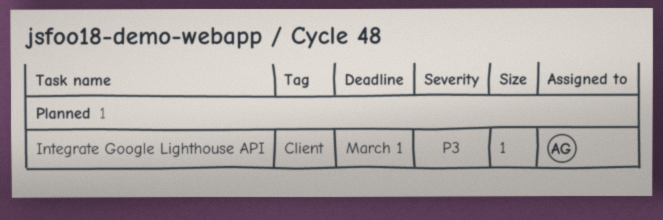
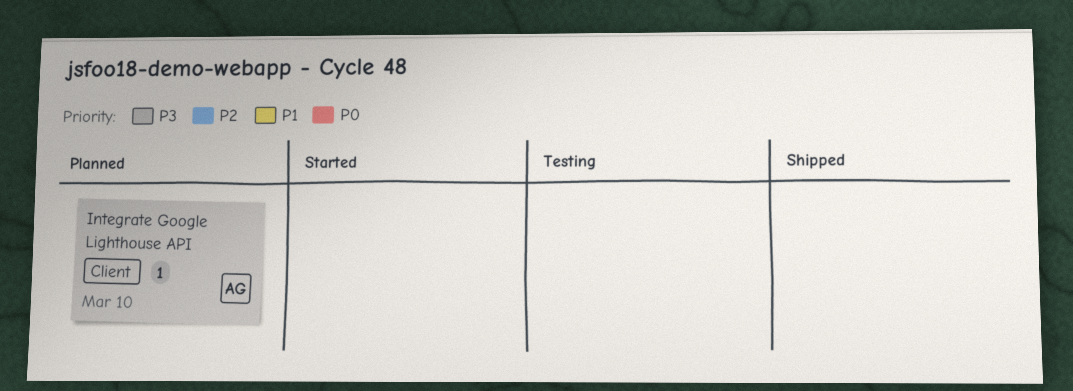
Integrate Google Lighthouse API, due: Mar 1 -> Mar 10

